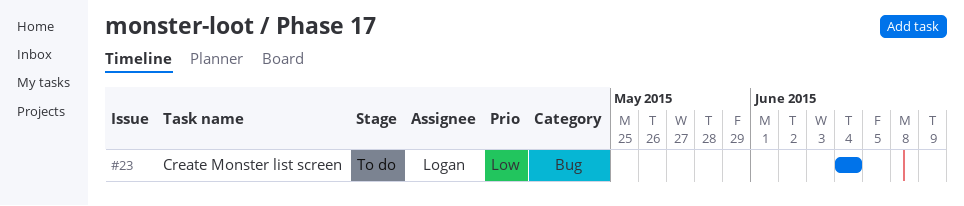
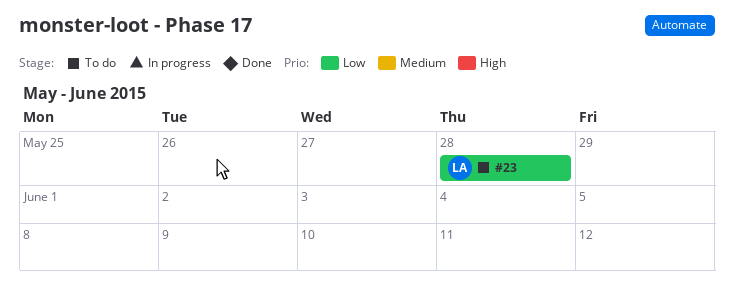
#23, start: Jun 4 -> May 28
#23, due: Jun 4 -> May 28

